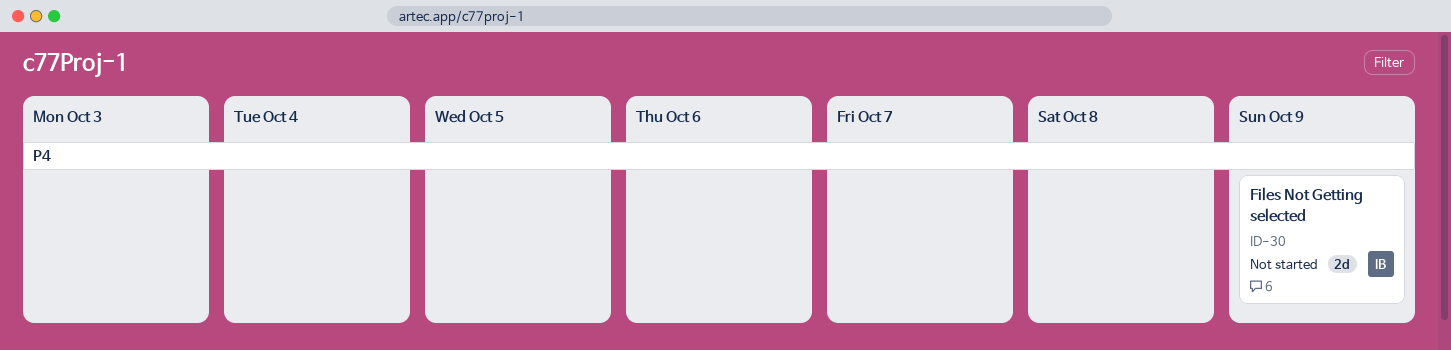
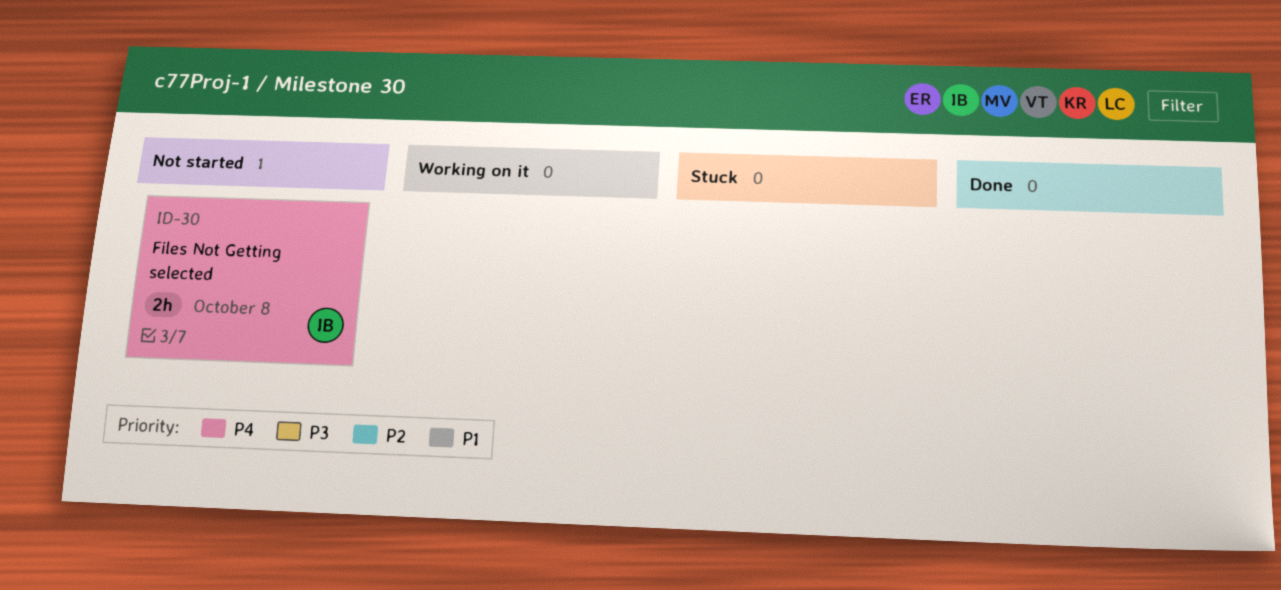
ID-30, estimate: 2d -> 2h
ID-30, due: Oct 9 -> Oct 8

